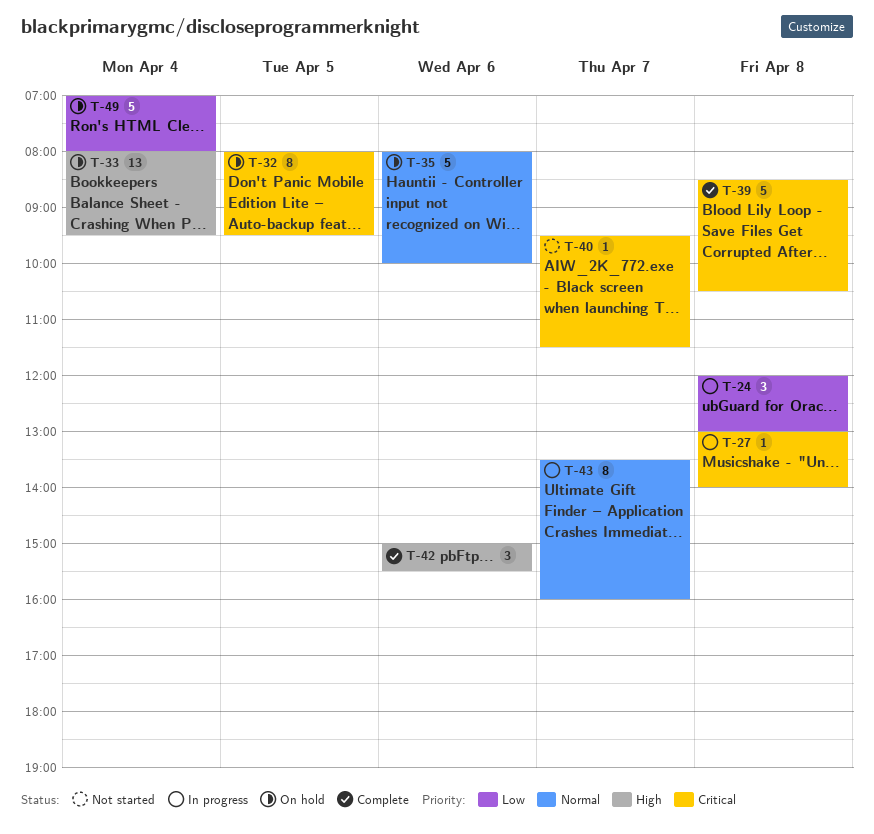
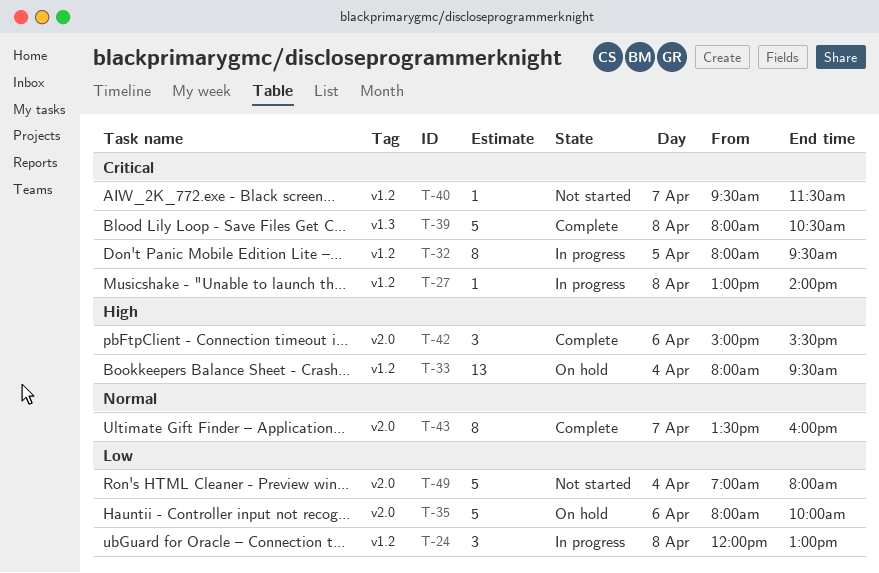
T-32, status: On hold -> In progress
T-35, priority: Normal -> Low
T-39, begins: 08:30 -> 08:00
T-43, status: In progress -> Complete
T-49, status: On hold -> Not started

